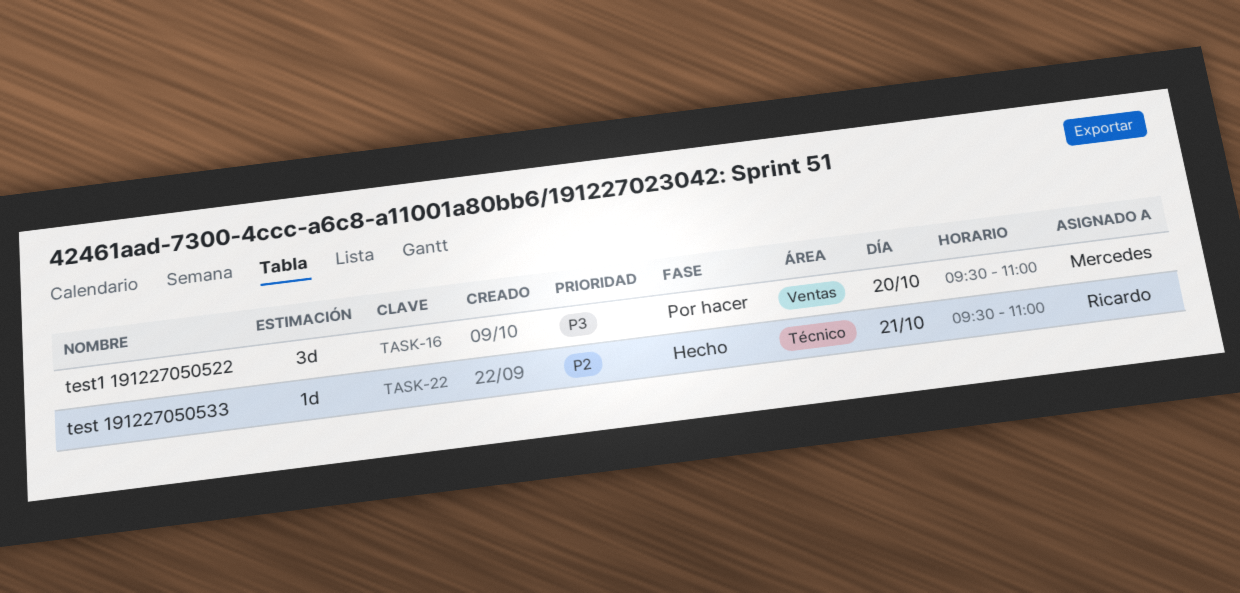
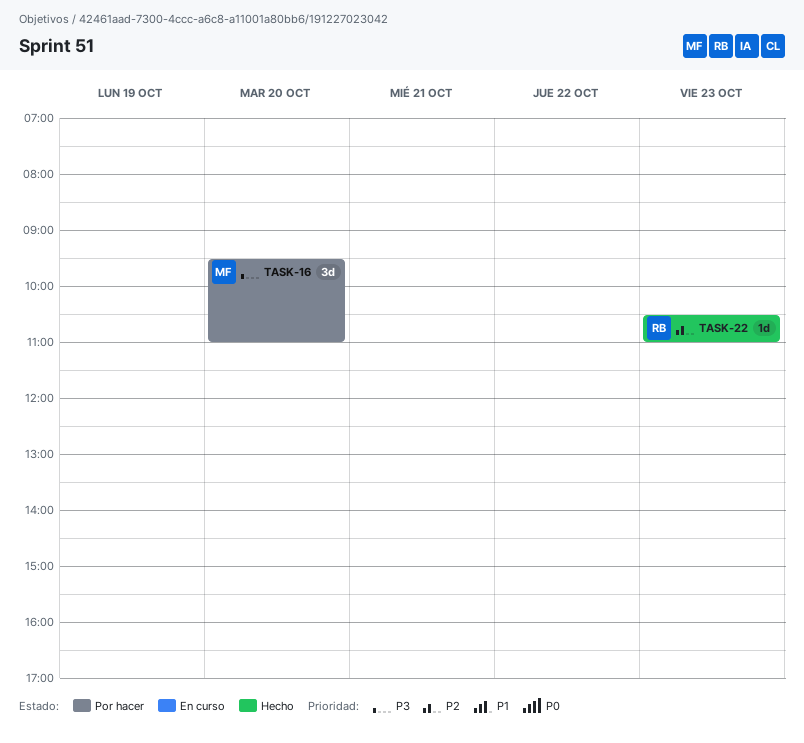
TASK-22, day: Oct 21 -> Oct 23
TASK-22, begins: 09:30 -> 10:30

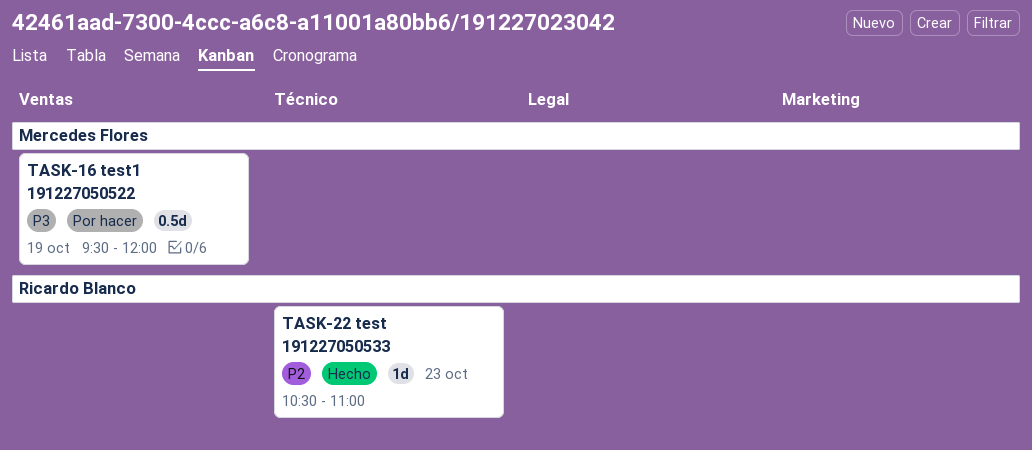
TASK-16, estimate: 3d -> 0.5d
TASK-16, day: Oct 20 -> Oct 19
TASK-16, ends: 11:00 -> 12:00

